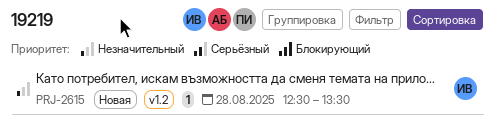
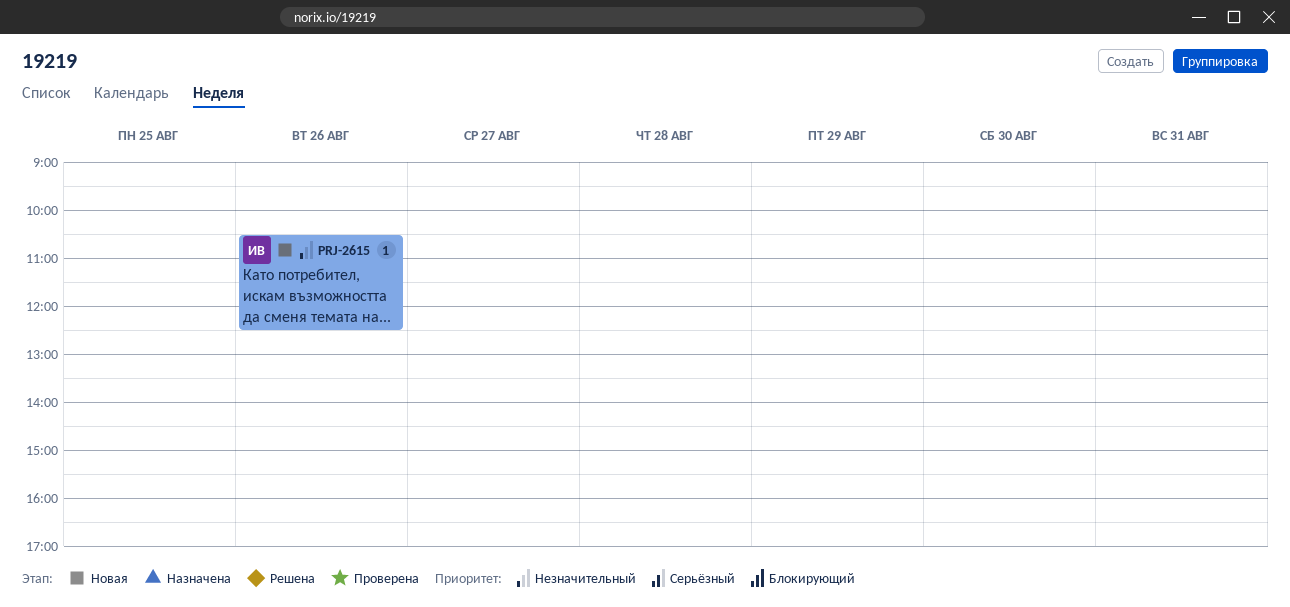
PRJ-2615, day: Aug 28 -> Aug 26
PRJ-2615, begins: 12:30 -> 10:30
PRJ-2615, ends: 13:30 -> 12:30

